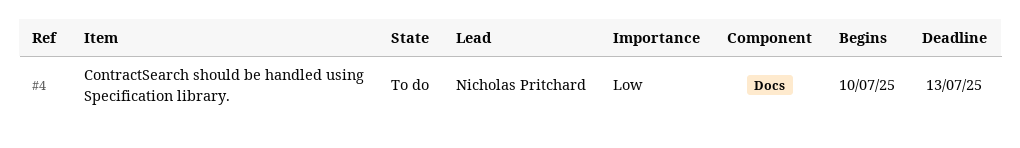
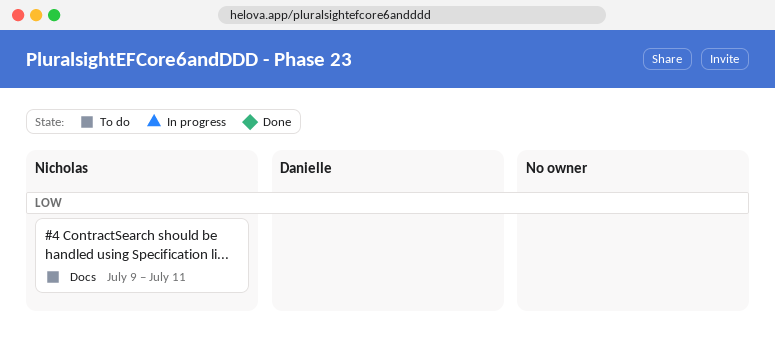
#4, start: Jul 10 -> Jul 9
#4, due: Jul 13 -> Jul 11

